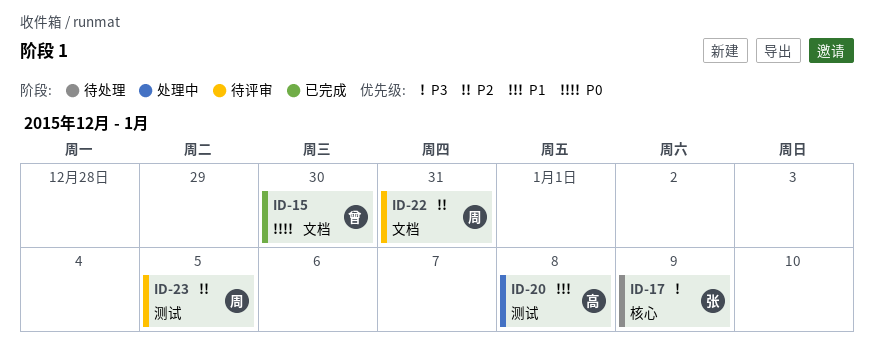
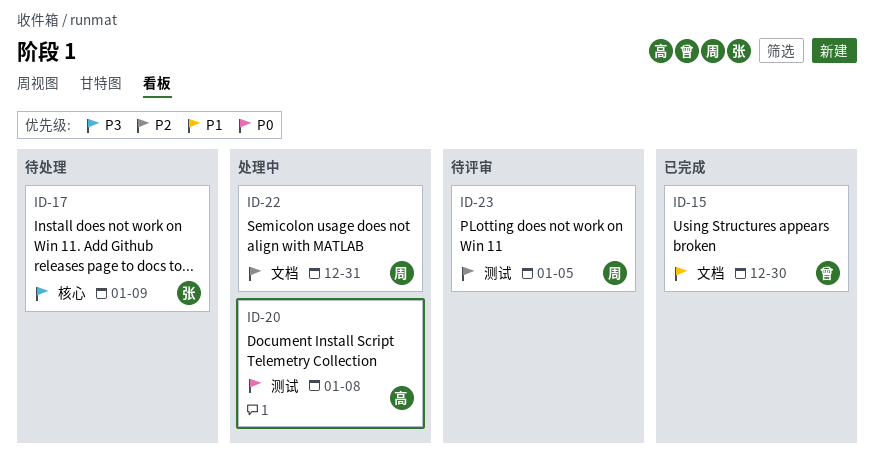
ID-15, priority: P0 -> P1
ID-20, priority: P1 -> P0
ID-22, status: 待评审 -> 处理中

